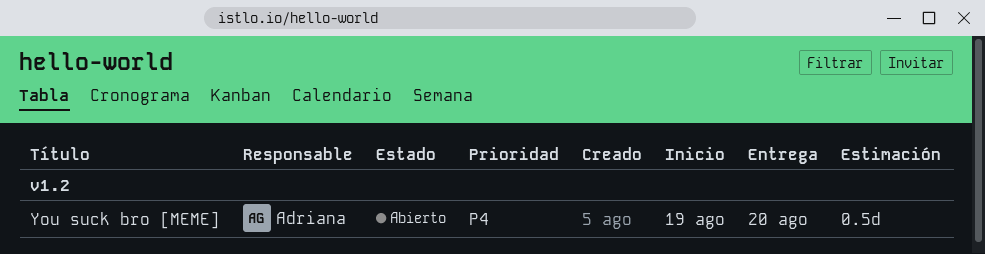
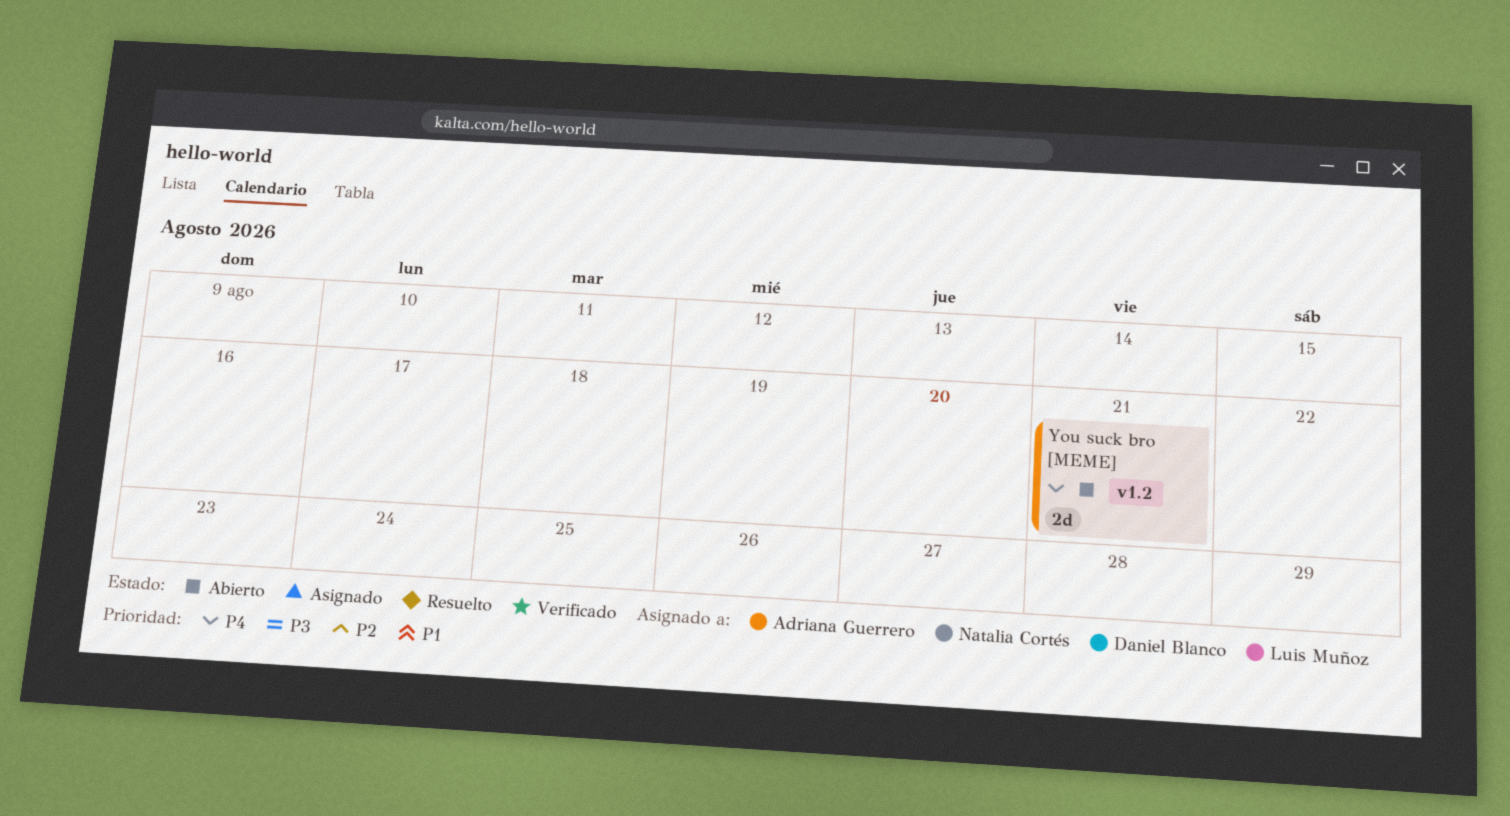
You suck bro [MEME], estimate: 0.5d -> 2d
You suck bro [MEME], due: Aug 20 -> Aug 21

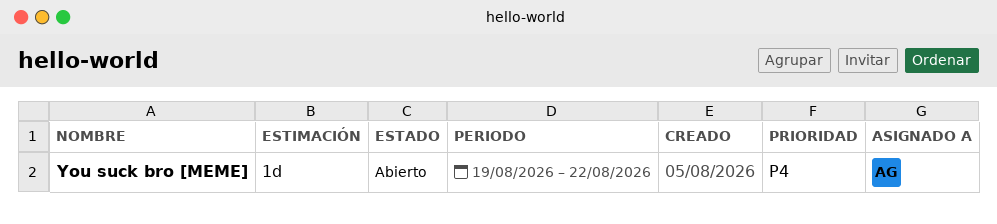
You suck bro [MEME], estimate: 2d -> 1d
You suck bro [MEME], due: Aug 21 -> Aug 22

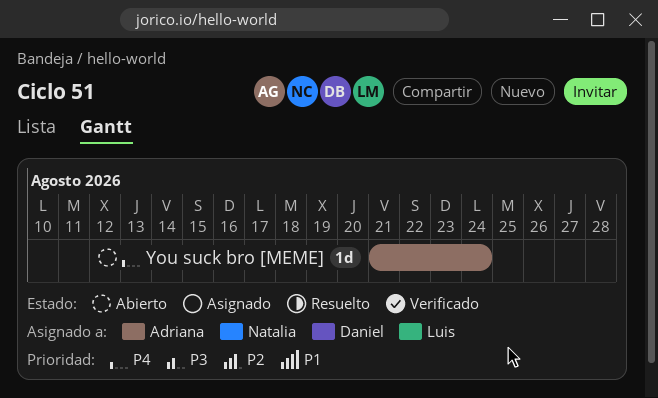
You suck bro [MEME], start: Aug 19 -> Aug 21
You suck bro [MEME], due: Aug 22 -> Aug 24

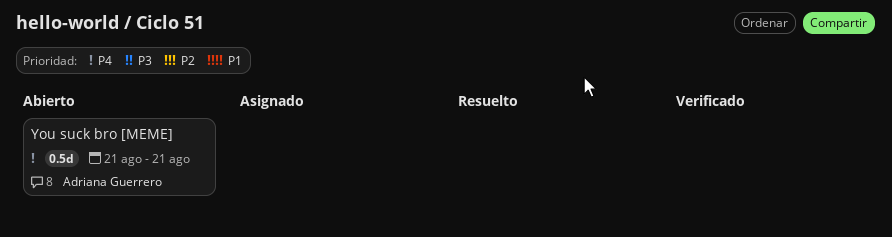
You suck bro [MEME], estimate: 1d -> 0.5d
You suck bro [MEME], due: Aug 24 -> Aug 21

